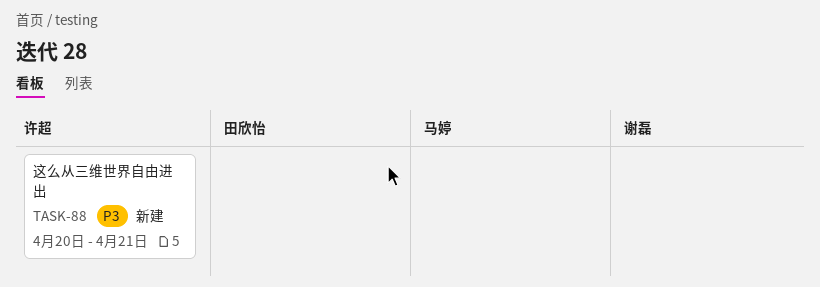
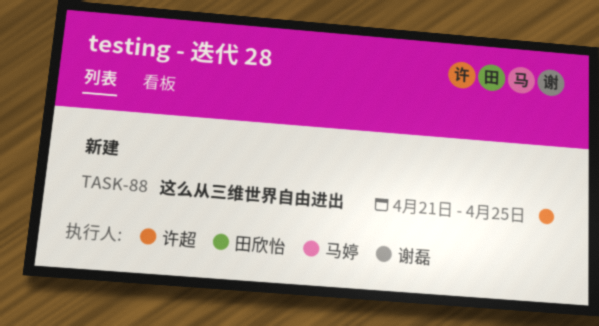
TASK-88, start: Apr 20 -> Apr 21
TASK-88, due: Apr 21 -> Apr 25

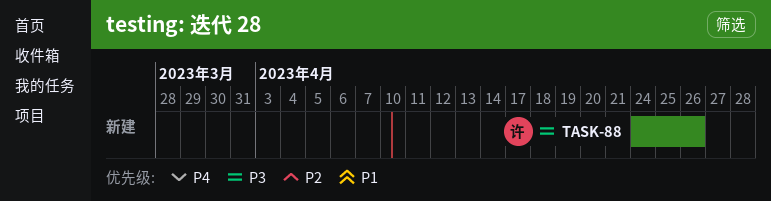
TASK-88, start: Apr 21 -> Apr 24
TASK-88, due: Apr 25 -> Apr 26

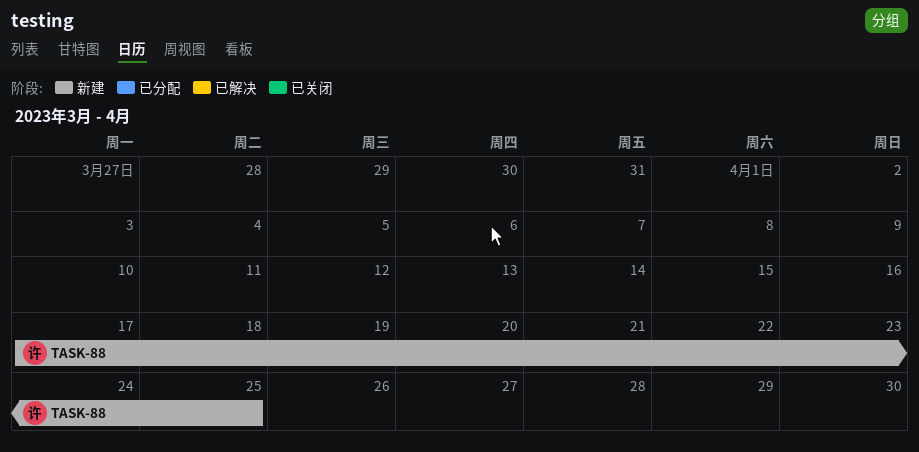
TASK-88, start: Apr 24 -> Apr 17
TASK-88, due: Apr 26 -> Apr 25

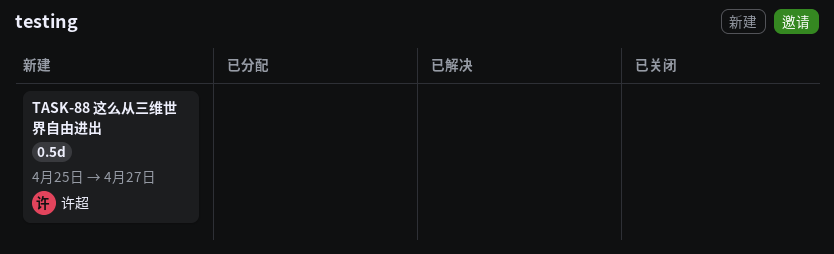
TASK-88, start: Apr 17 -> Apr 25
TASK-88, due: Apr 25 -> Apr 27

